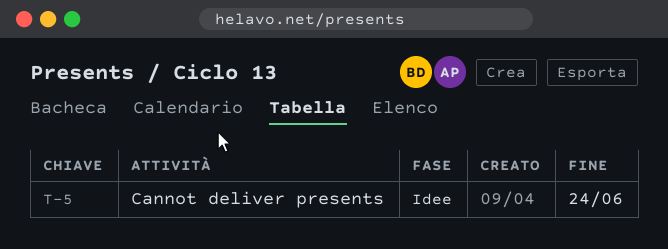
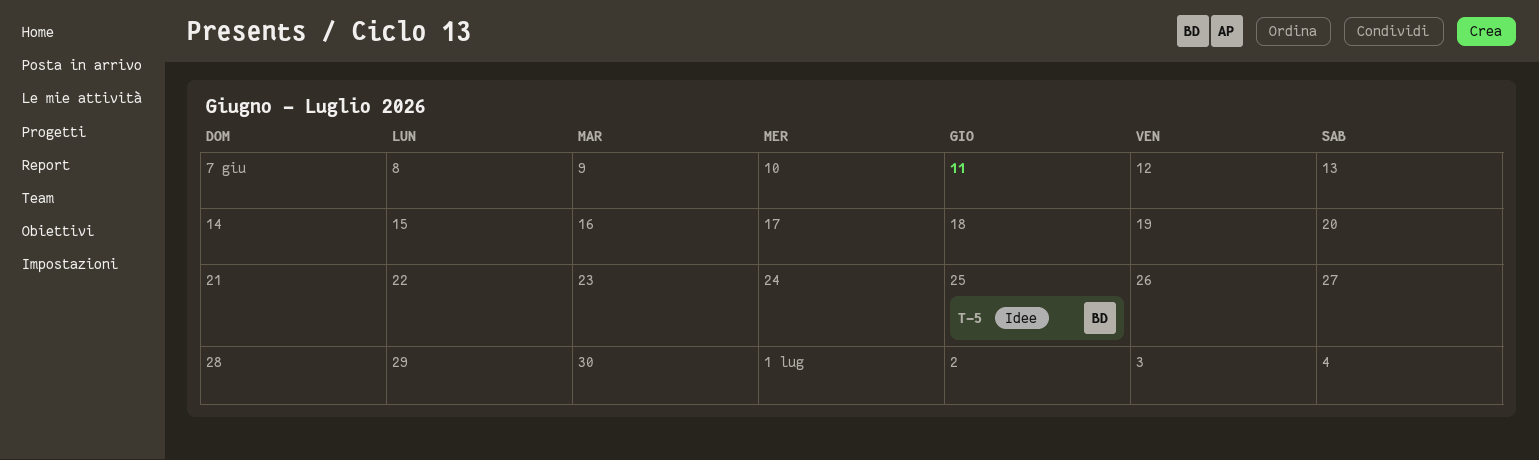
T-5, due: Jun 24 -> Jun 25

